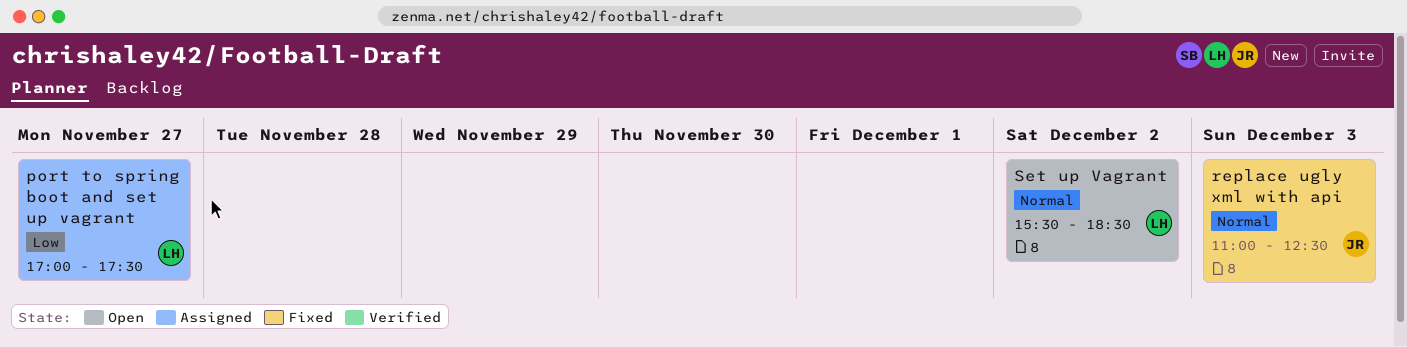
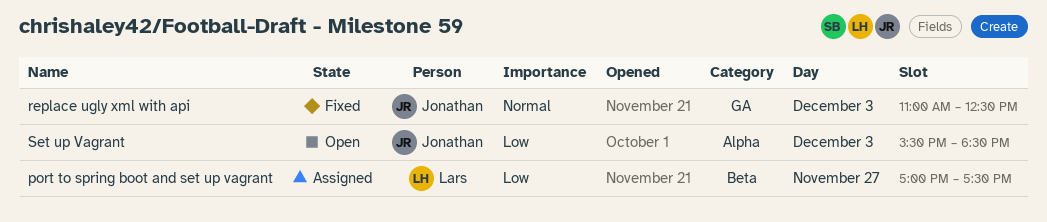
Set up Vagrant, owner: Lars -> Jonathan
Set up Vagrant, priority: Normal -> Low
Set up Vagrant, day: Dec 2 -> Dec 3

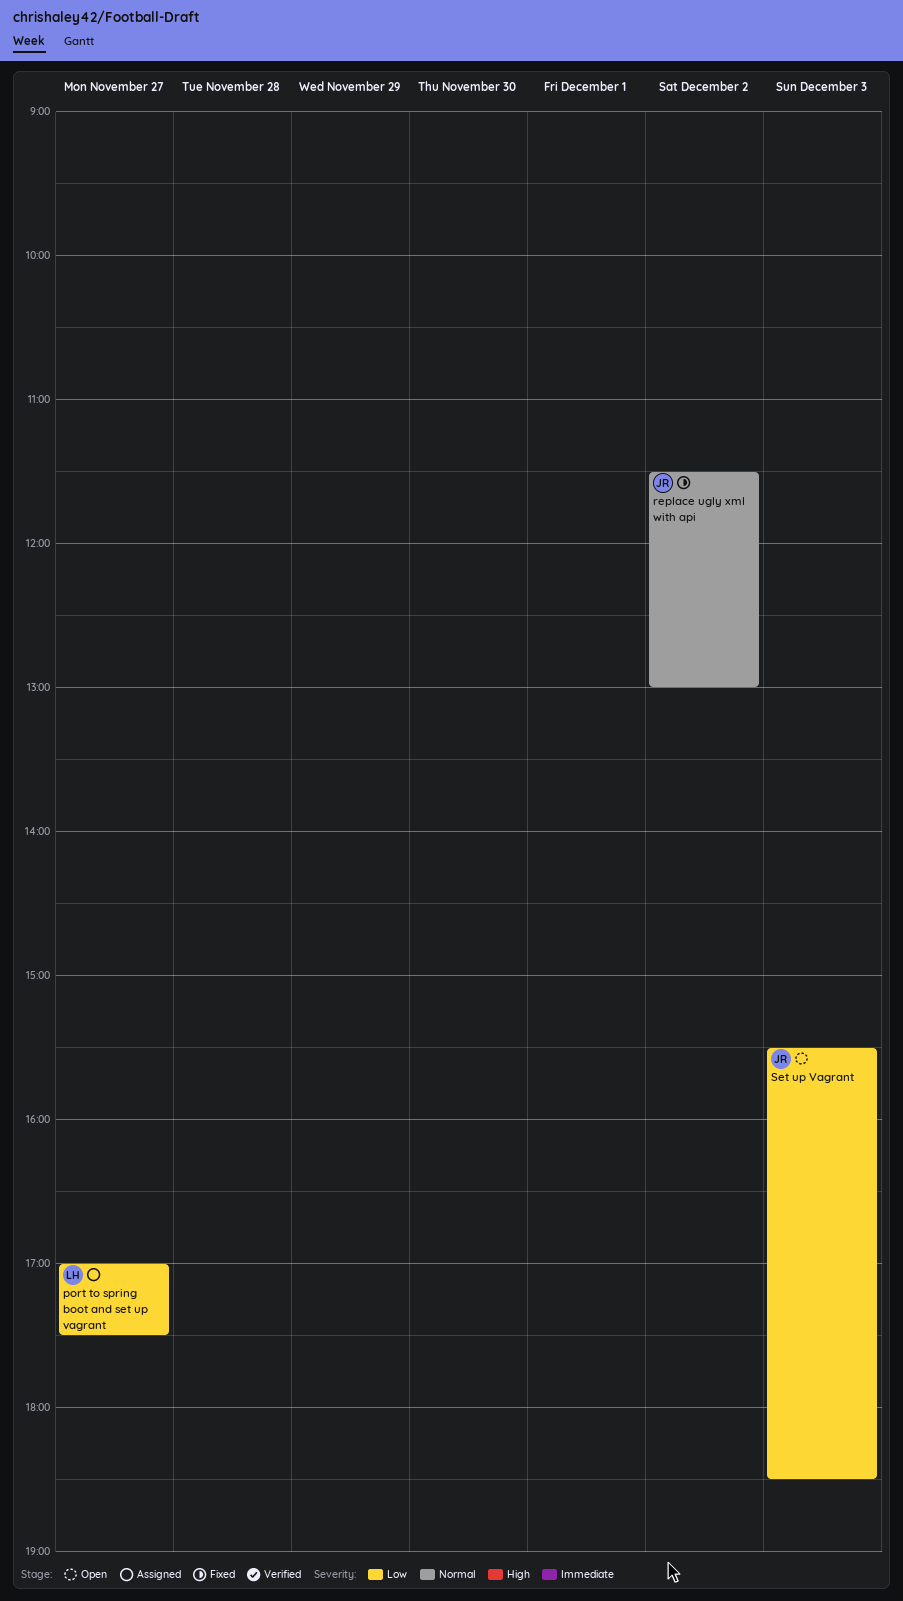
replace ugly xml with api, day: Dec 3 -> Dec 2
replace ugly xml with api, begins: 11:00 -> 11:30
replace ugly xml with api, ends: 12:30 -> 13:00

